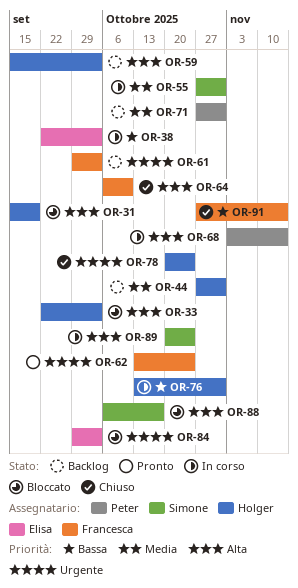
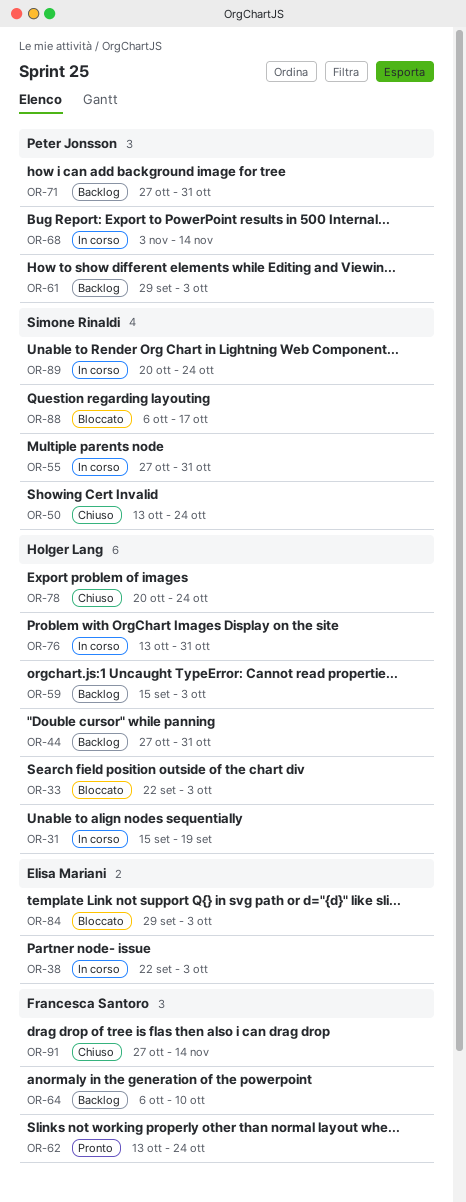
OR-31, status: Bloccato -> In corso
OR-50: none -> present
OR-61, owner: Francesca Santoro -> Peter Jonsson
OR-64, status: Chiuso -> Backlog

